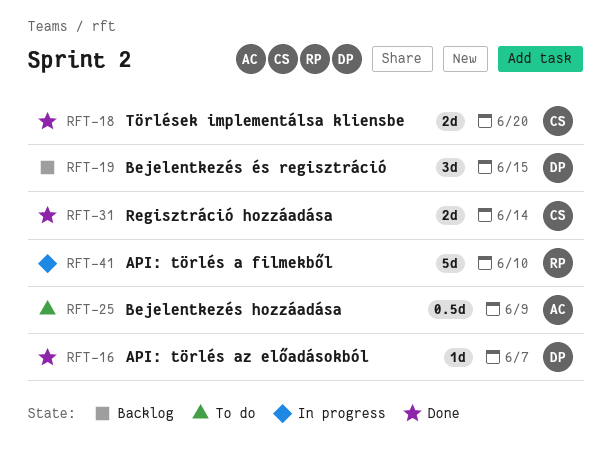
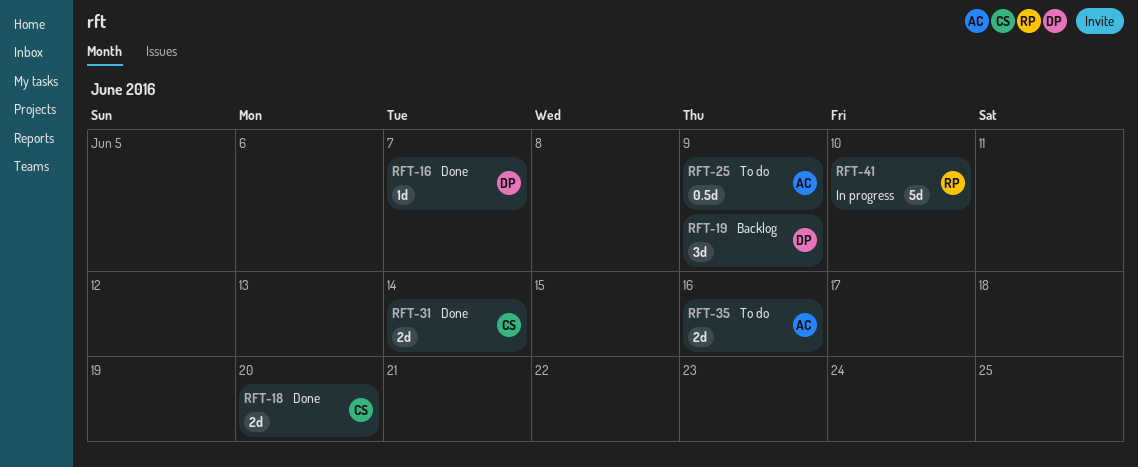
RFT-19, due: Jun 15 -> Jun 9
RFT-35: none -> present

